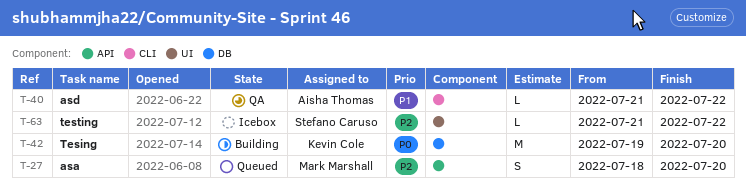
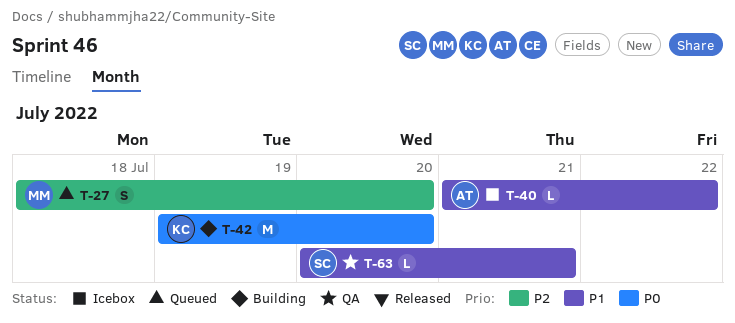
T-40, status: QA -> Icebox
T-63, status: Icebox -> QA
T-63, priority: P2 -> P1
T-63, start: Jul 21 -> Jul 20
T-63, due: Jul 22 -> Jul 21

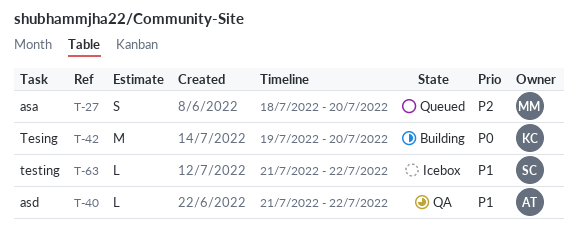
T-40, status: Icebox -> QA
T-63, status: QA -> Icebox
T-63, start: Jul 20 -> Jul 21
T-63, due: Jul 21 -> Jul 22

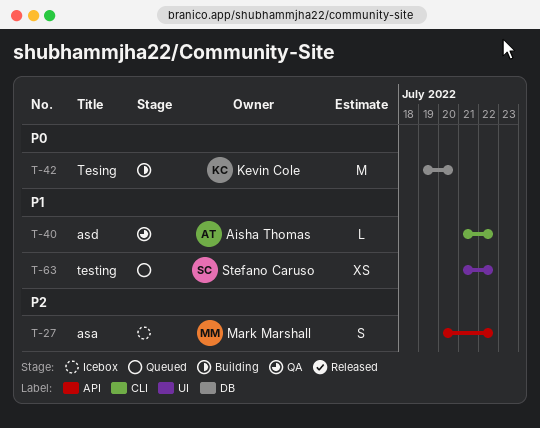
T-27, status: Queued -> Icebox
T-27, start: Jul 18 -> Jul 20
T-27, due: Jul 20 -> Jul 22
T-63, status: Icebox -> Queued
T-63, estimate: L -> XS

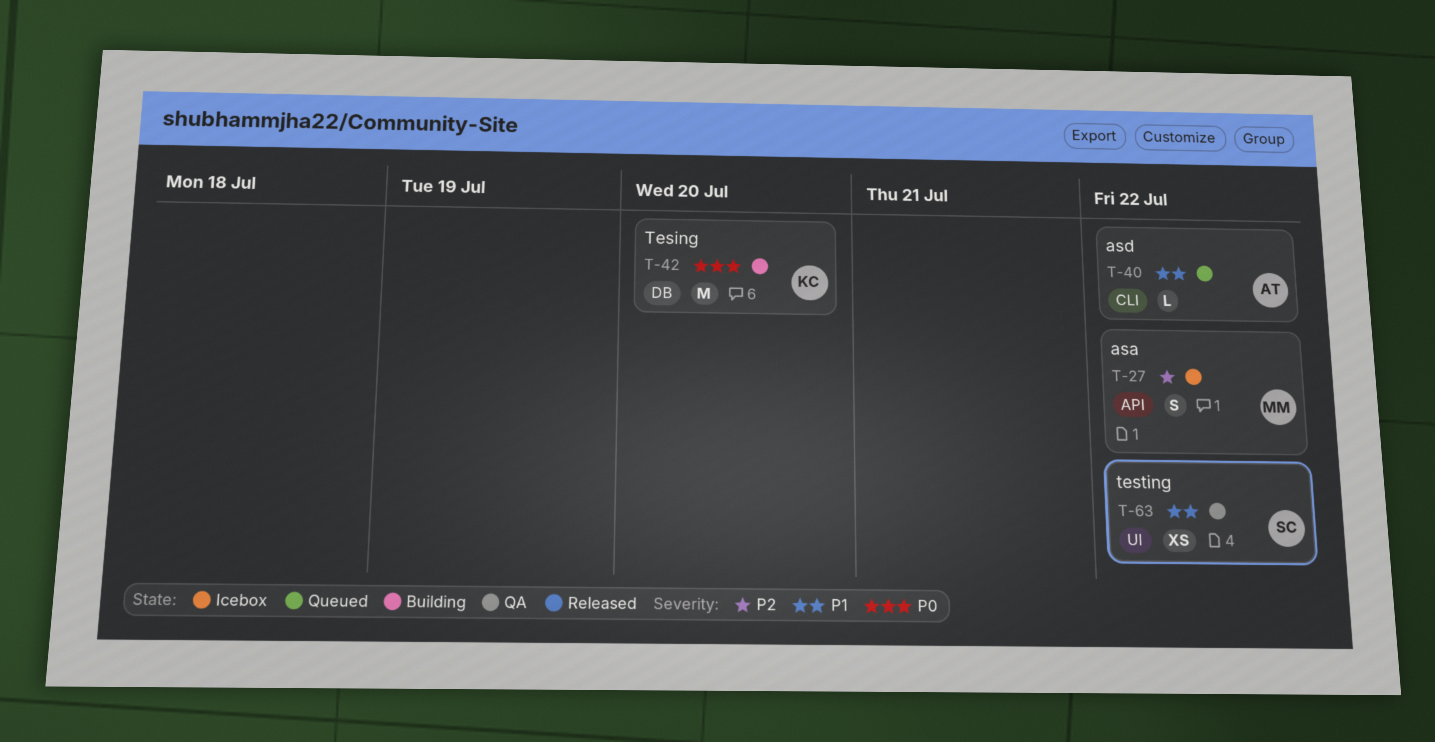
T-40, status: QA -> Queued
T-63, status: Queued -> QA

